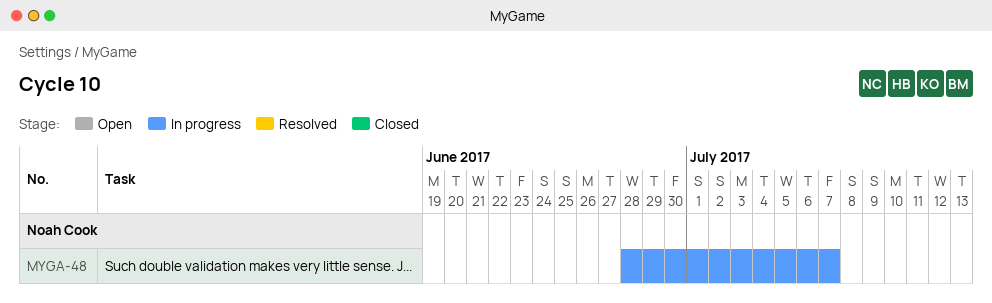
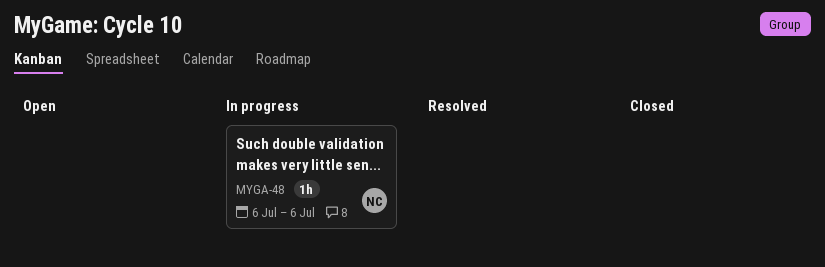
MYGA-48, start: Jun 28 -> Jul 6
MYGA-48, due: Jul 7 -> Jul 6

